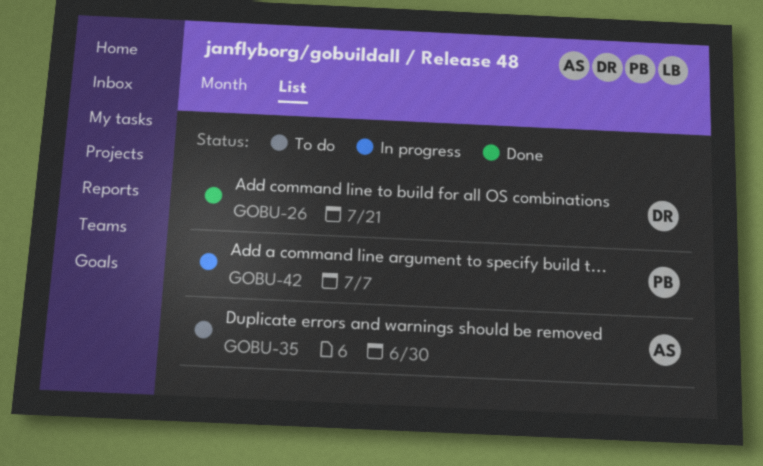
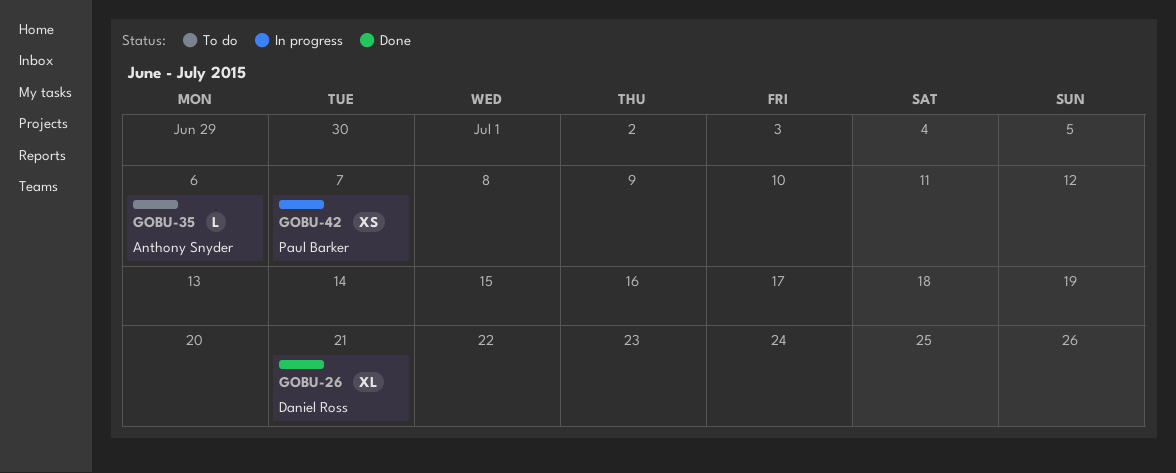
GOBU-35, due: Jun 30 -> Jul 6

